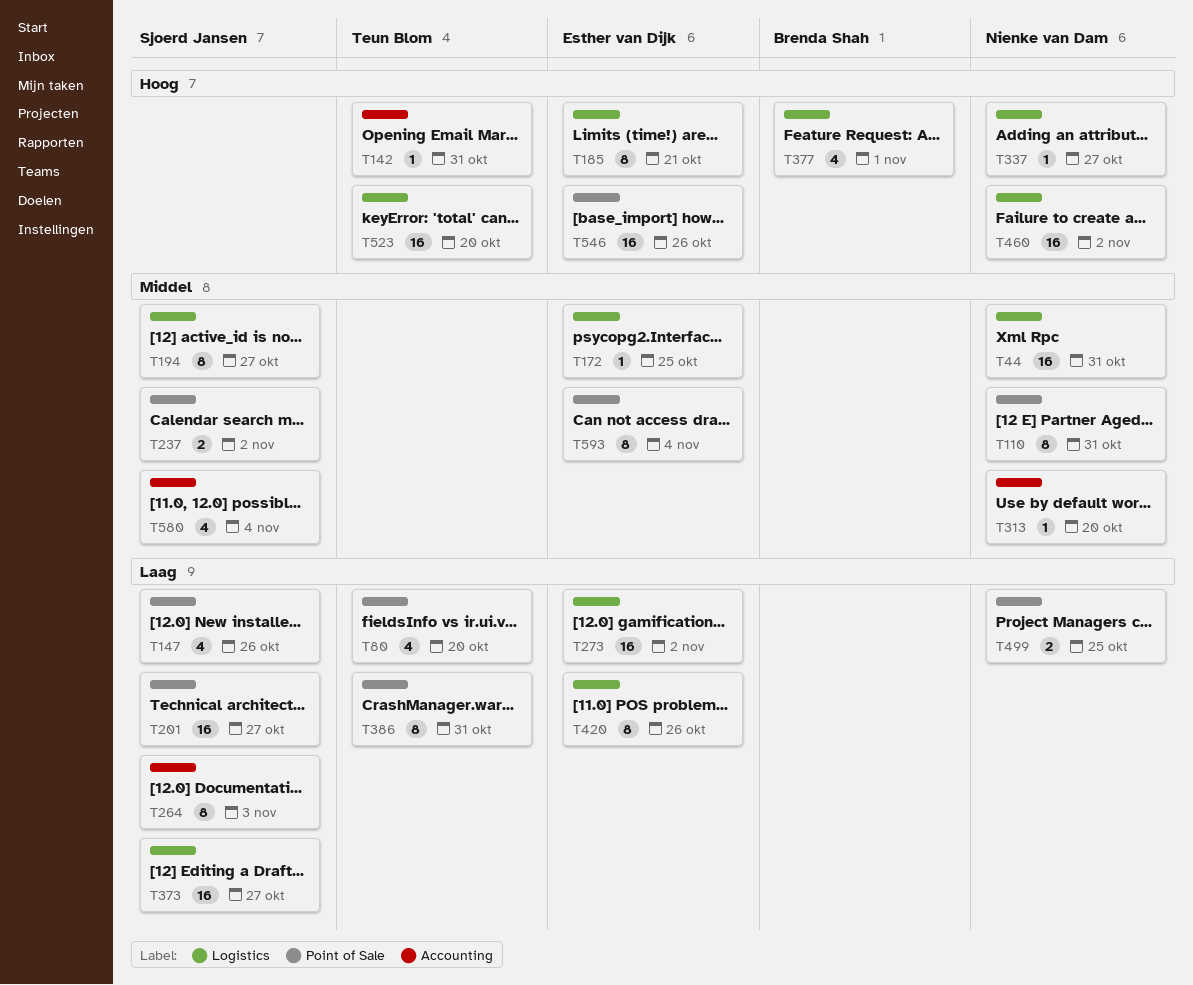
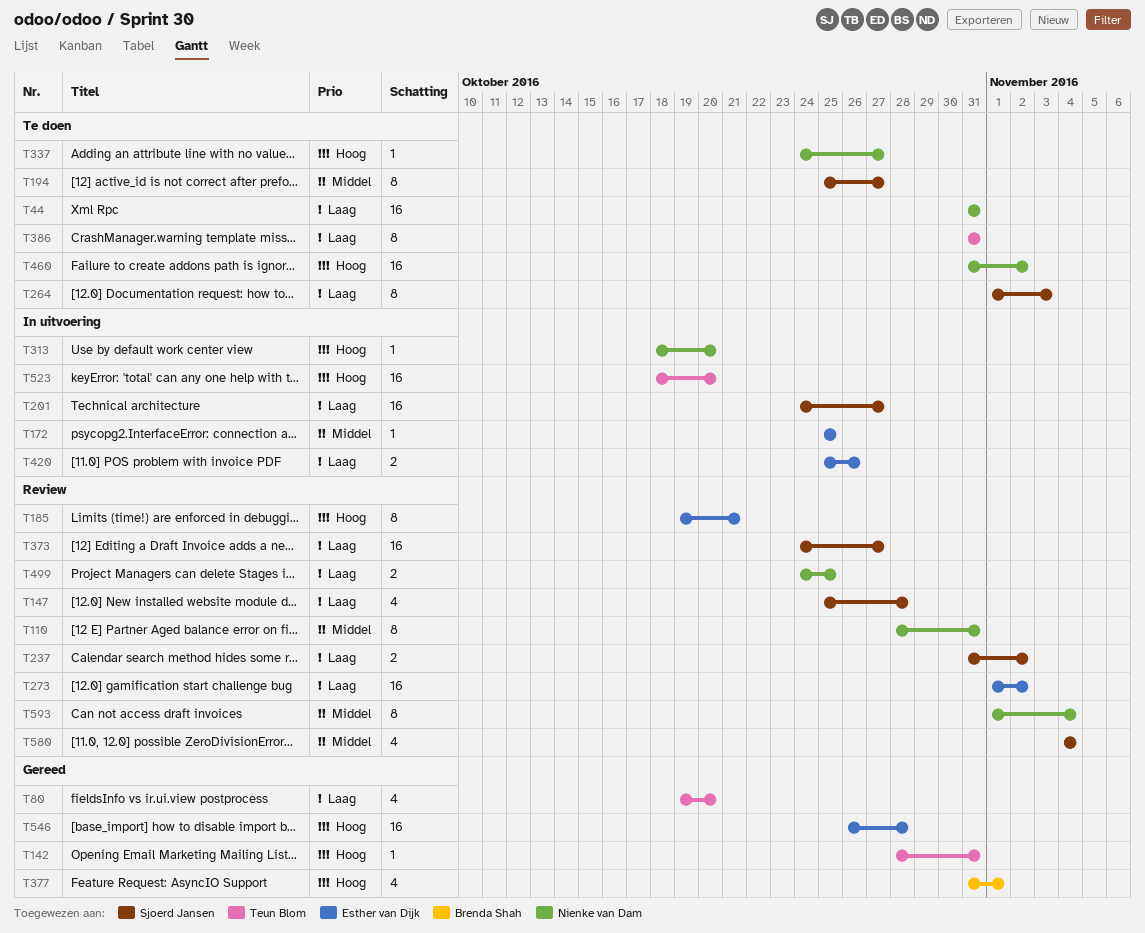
T44, priority: Middel -> Laag
T147, due: Oct 26 -> Oct 28
T237, priority: Middel -> Laag
T313, priority: Middel -> Hoog
T420, estimate: 8 -> 2
T546, due: Oct 26 -> Oct 28
T593, owner: Esther van Dijk -> Nienke van Dam

